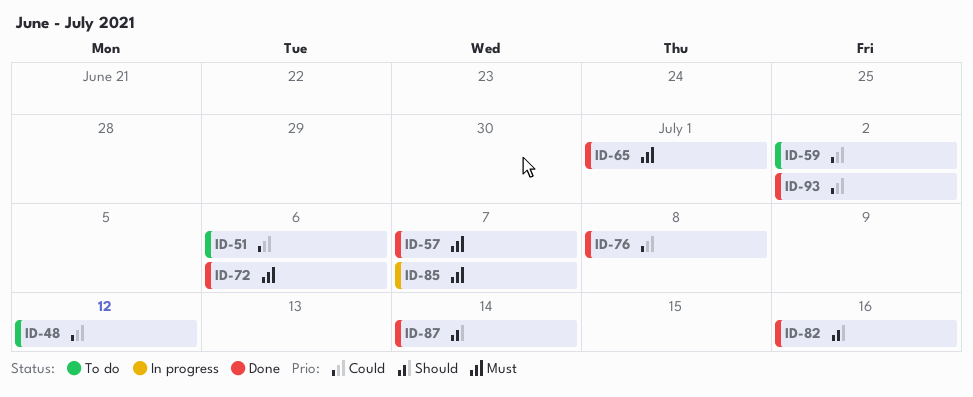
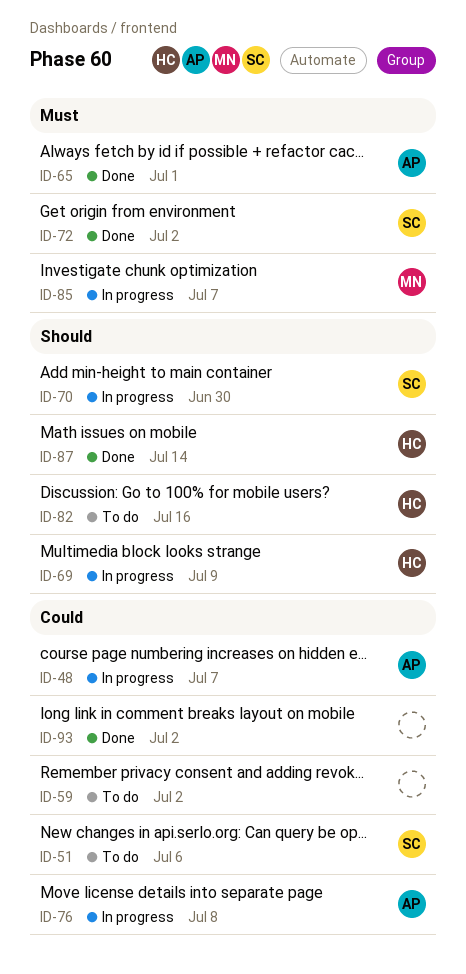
ID-48, status: To do -> In progress
ID-48, due: Jul 12 -> Jul 7
ID-57: present -> none
ID-69: none -> present
ID-70: none -> present
ID-72, due: Jul 6 -> Jul 2
ID-76, status: Done -> In progress
ID-82, status: Done -> To do

